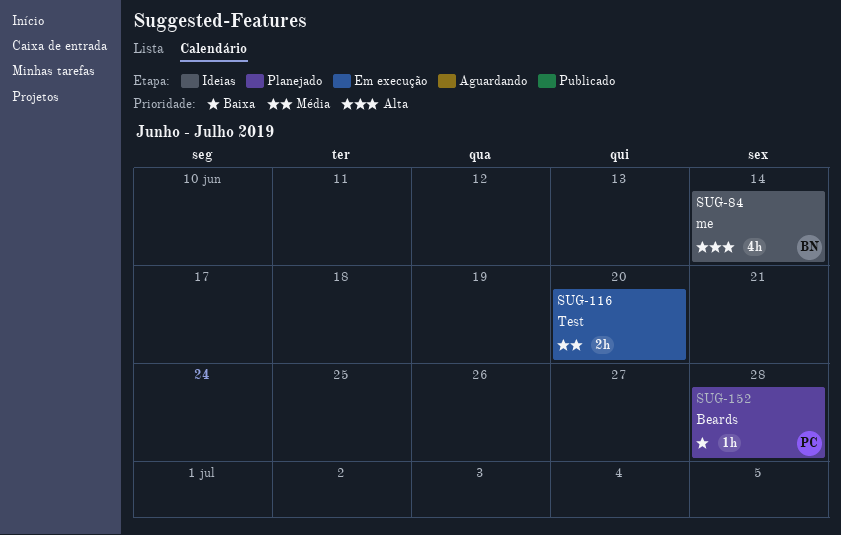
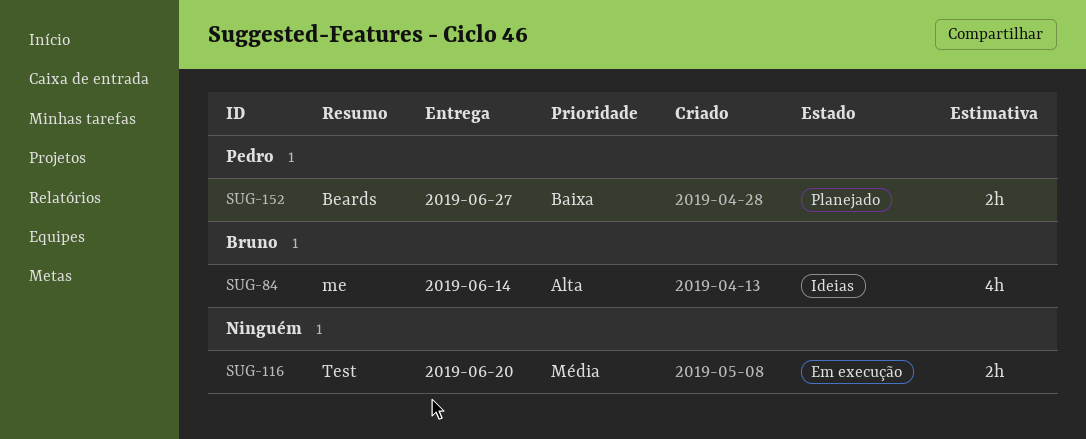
SUG-152, estimate: 1h -> 2h
SUG-152, due: Jun 28 -> Jun 27

